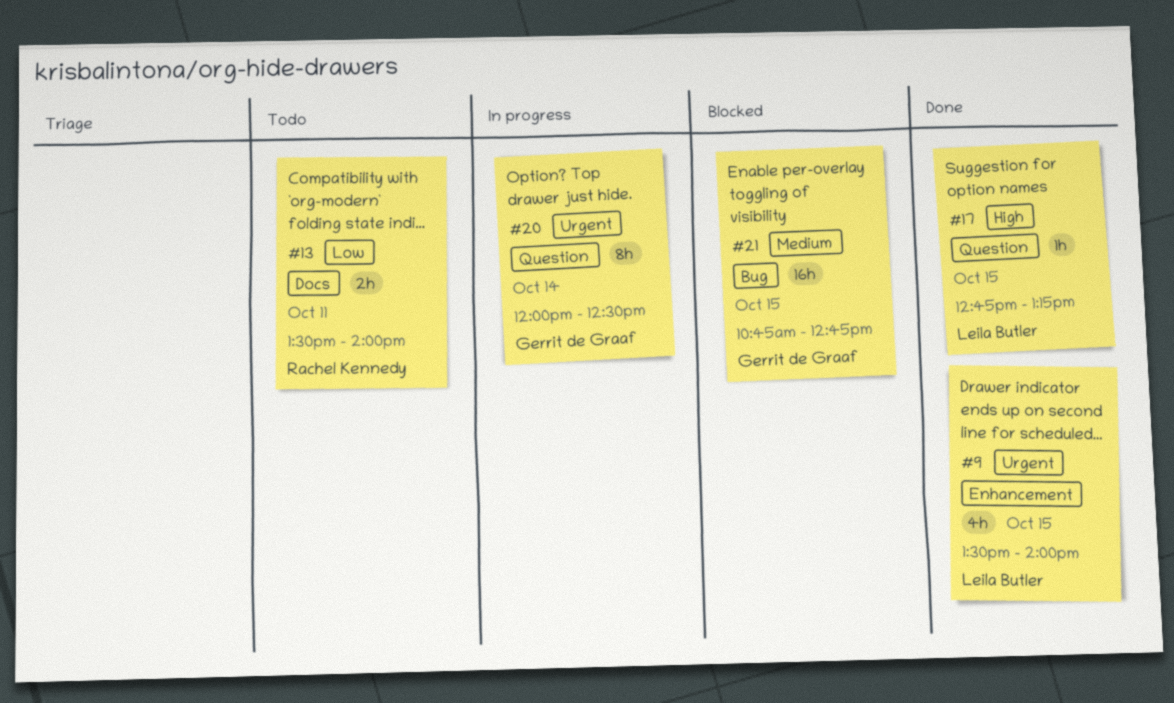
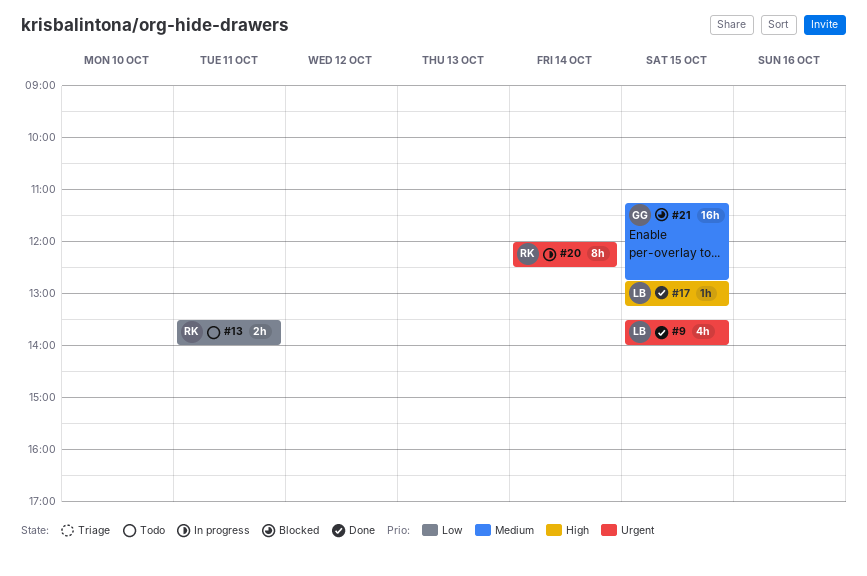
#20, owner: Gerrit de Graaf -> Rachel Kennedy
#21, begins: 10:45 -> 11:15

